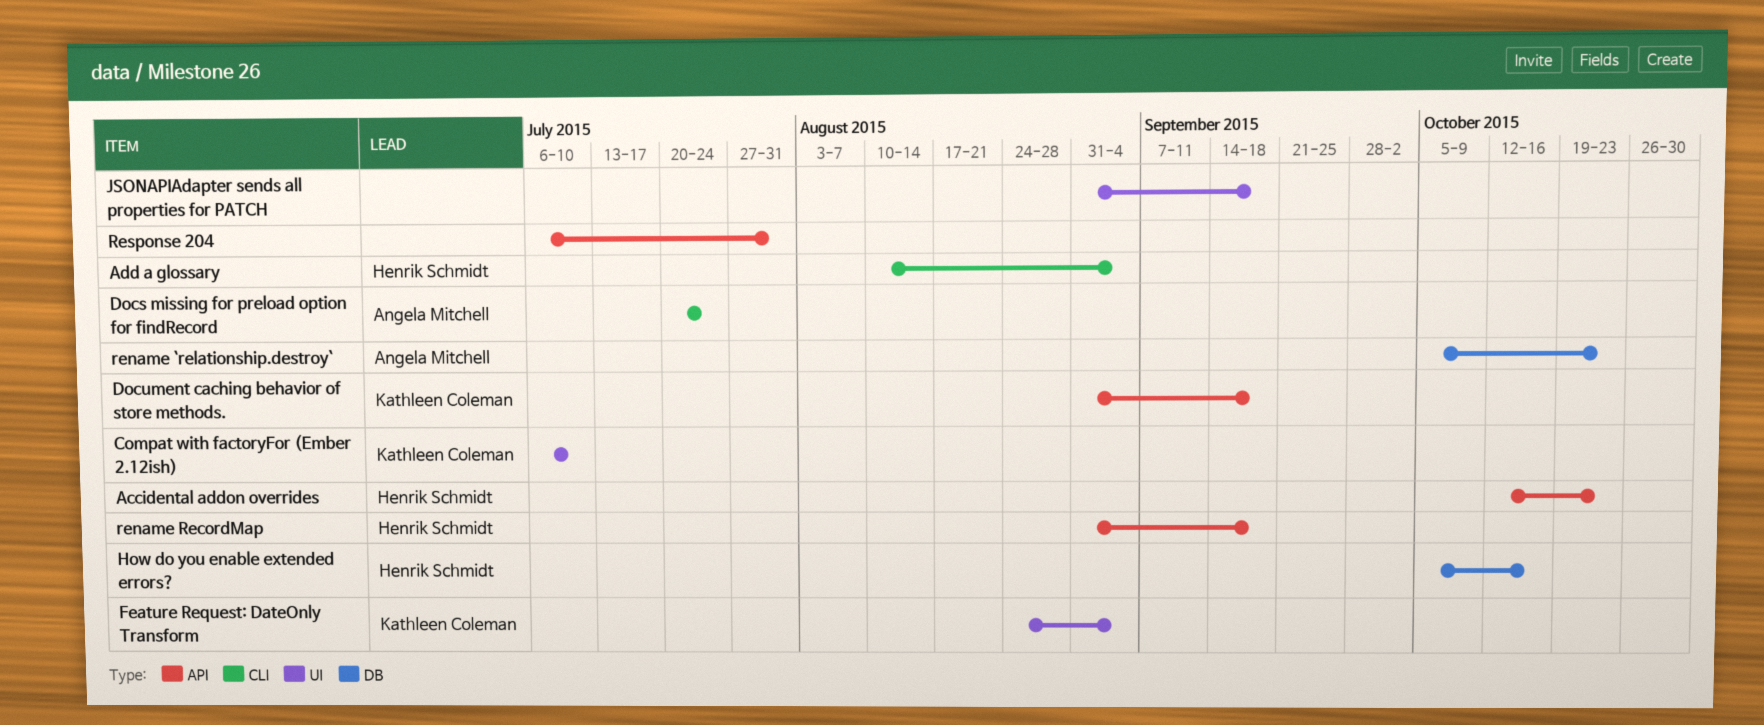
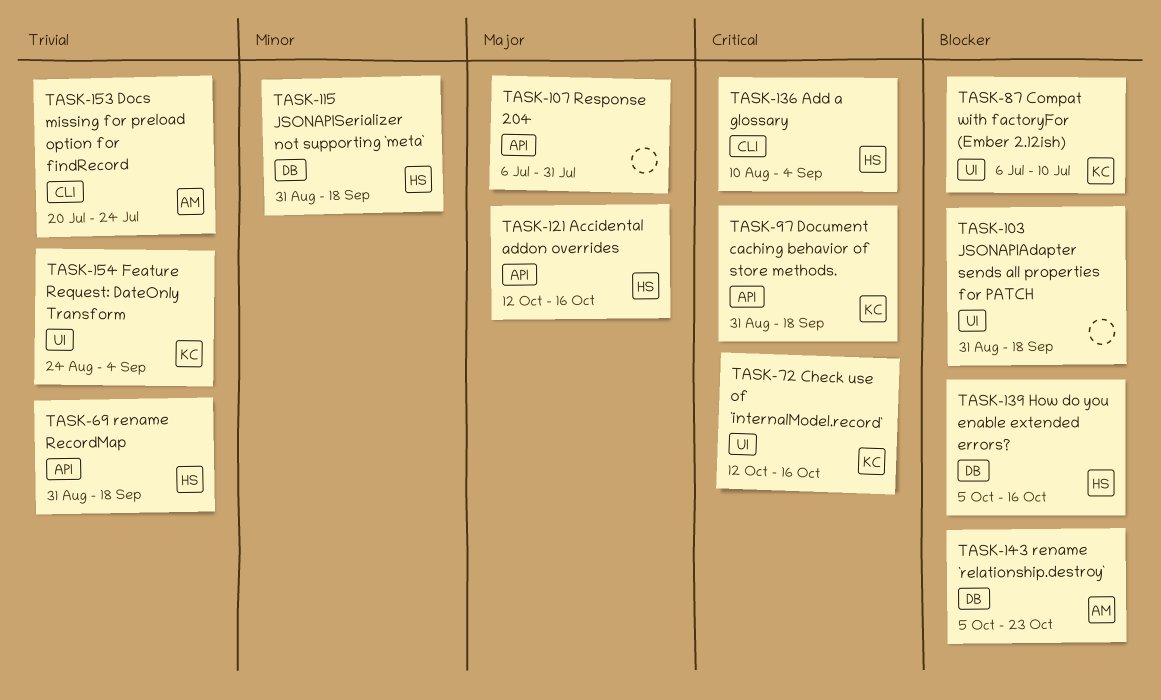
Accidental addon overrides, due: Oct 23 -> Oct 16
Check use of `internalModel.record`: none -> present
JSONAPISerializer not supporting `meta`: none -> present

